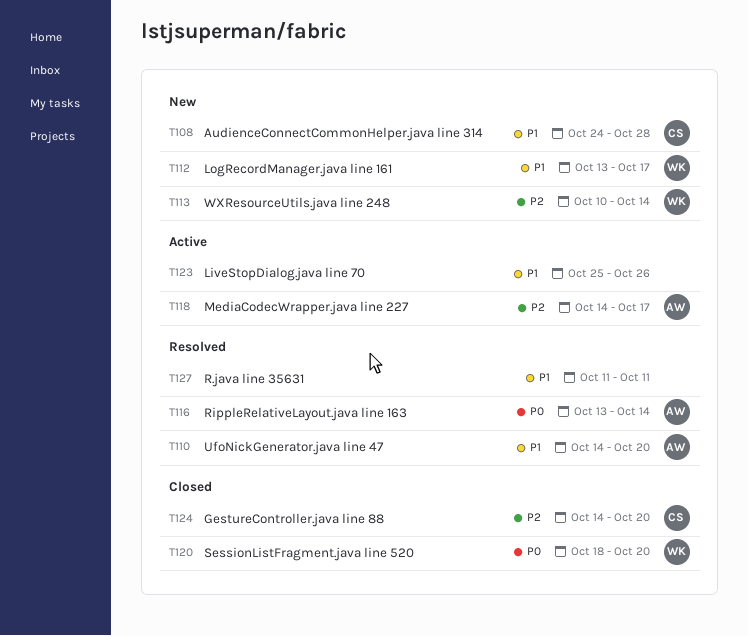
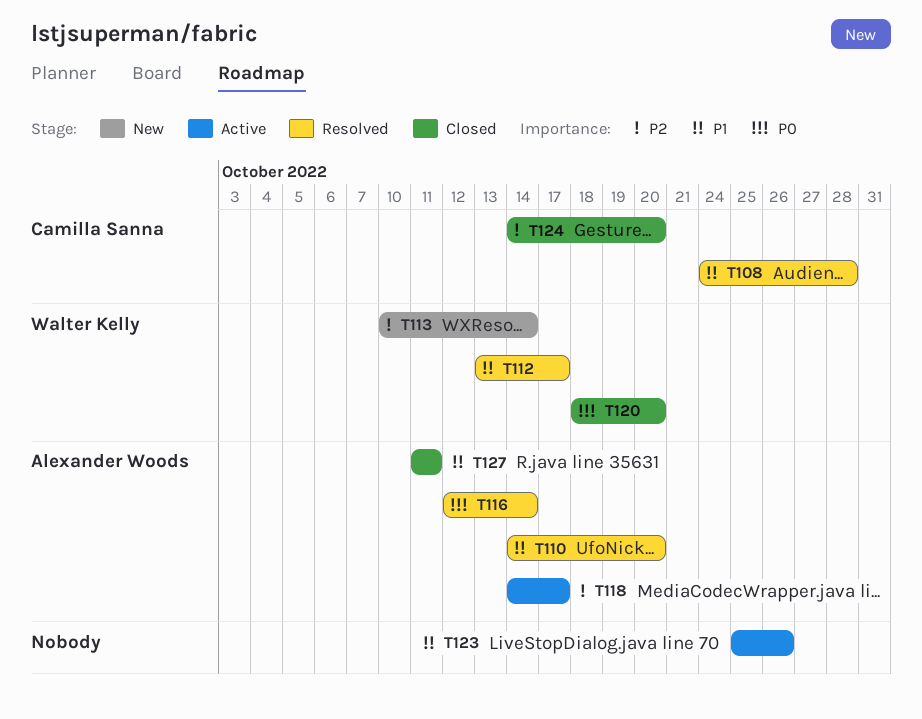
T108, status: New -> Resolved
T112, status: New -> Resolved
T116, start: Oct 13 -> Oct 12
T127, status: Resolved -> Closed
T127, owner: none -> Alexander Woods

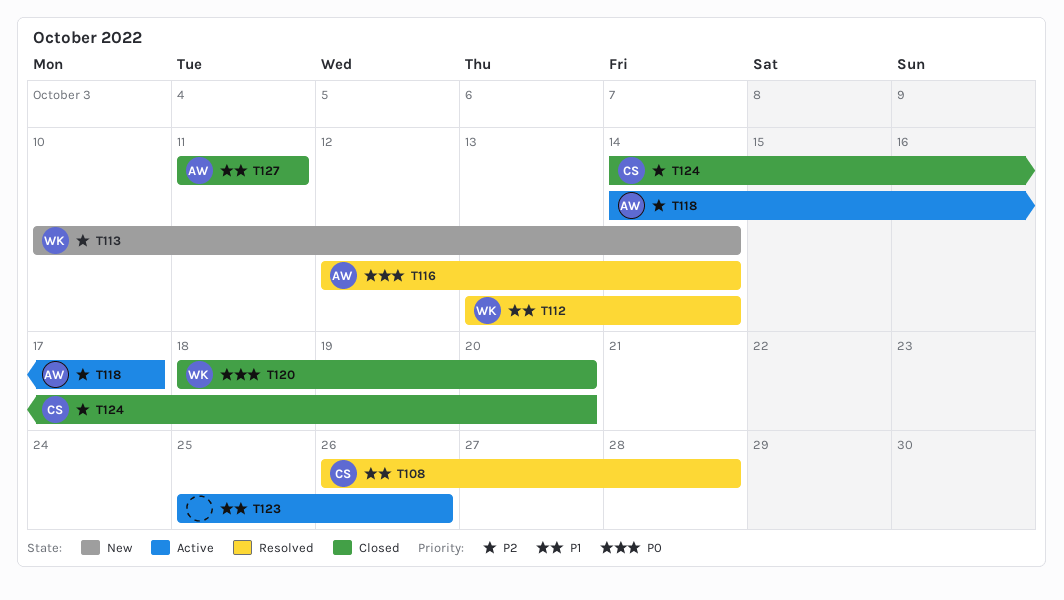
T108, start: Oct 24 -> Oct 26
T110: present -> none
T112, due: Oct 17 -> Oct 14

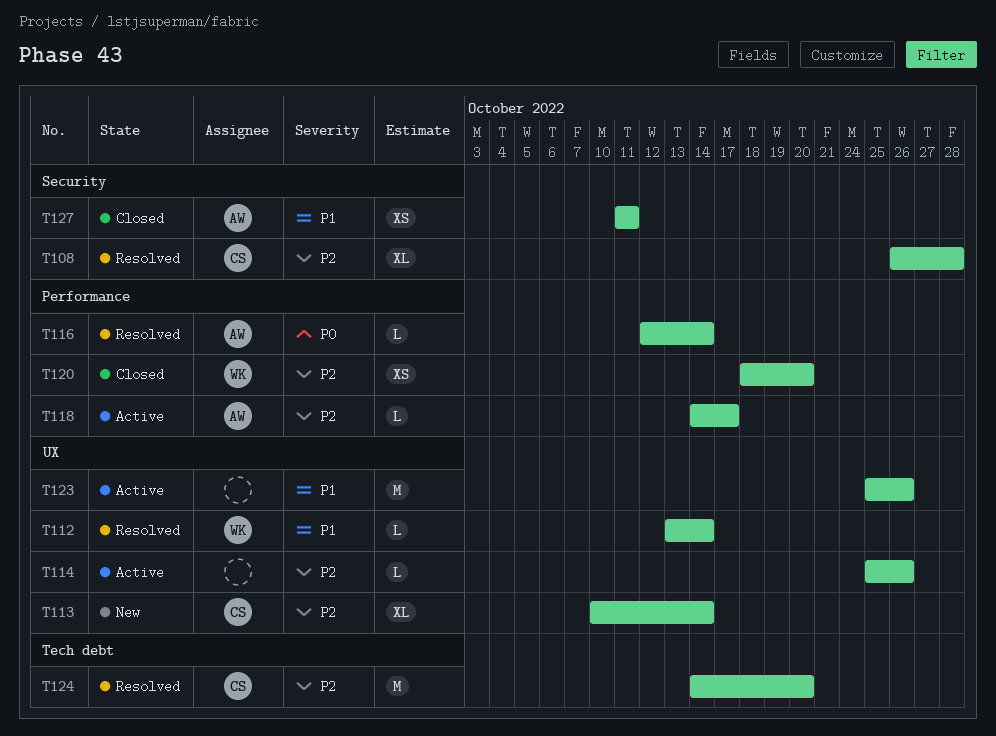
T108, priority: P1 -> P2
T113, owner: WK -> CS
T114: none -> present
T120, priority: P0 -> P2
T124, status: Closed -> Resolved

